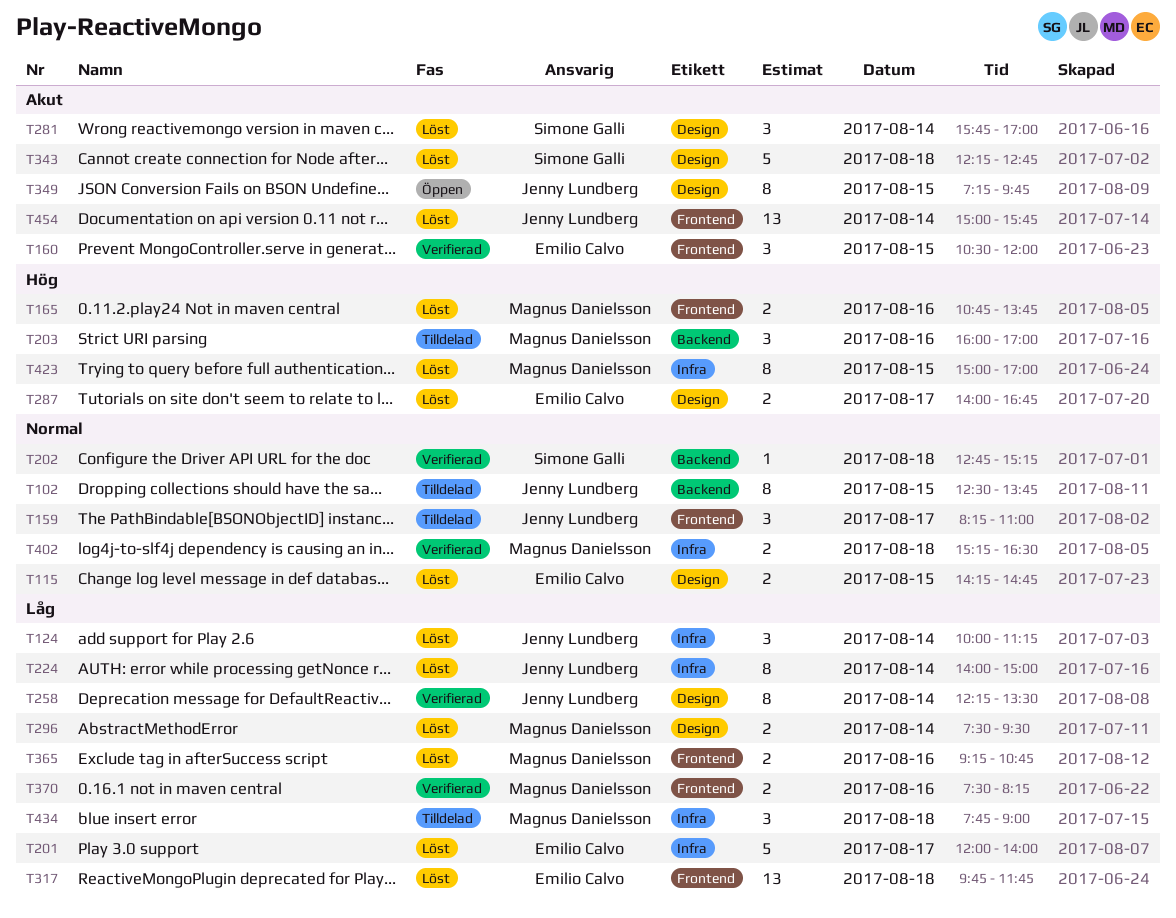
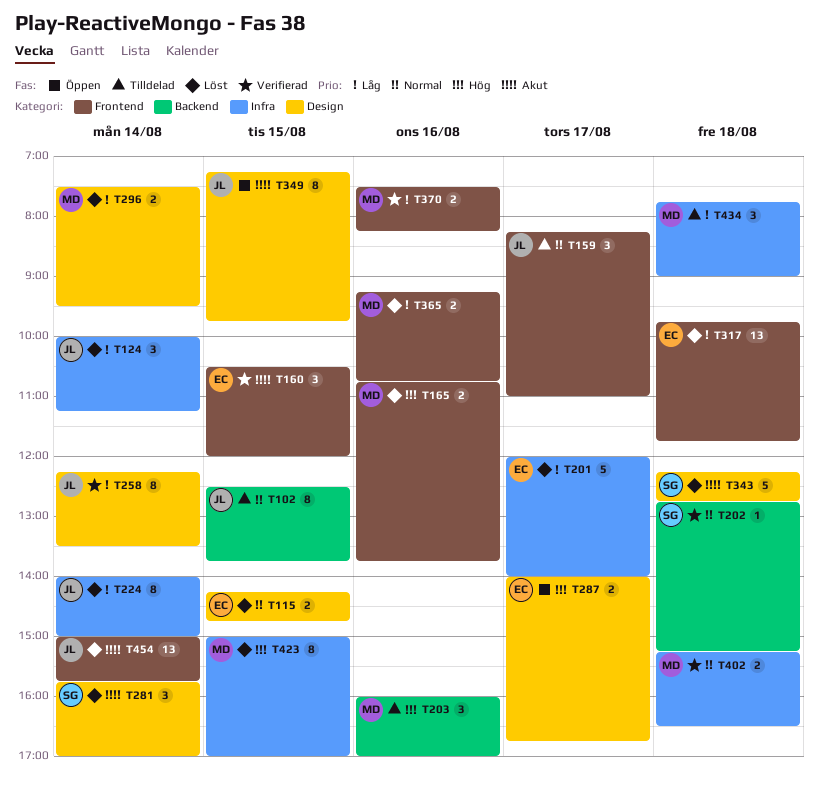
T287, status: Löst -> Öppen

